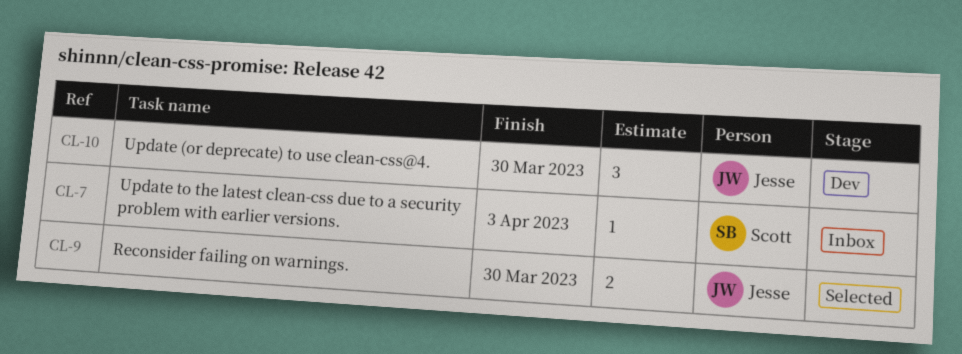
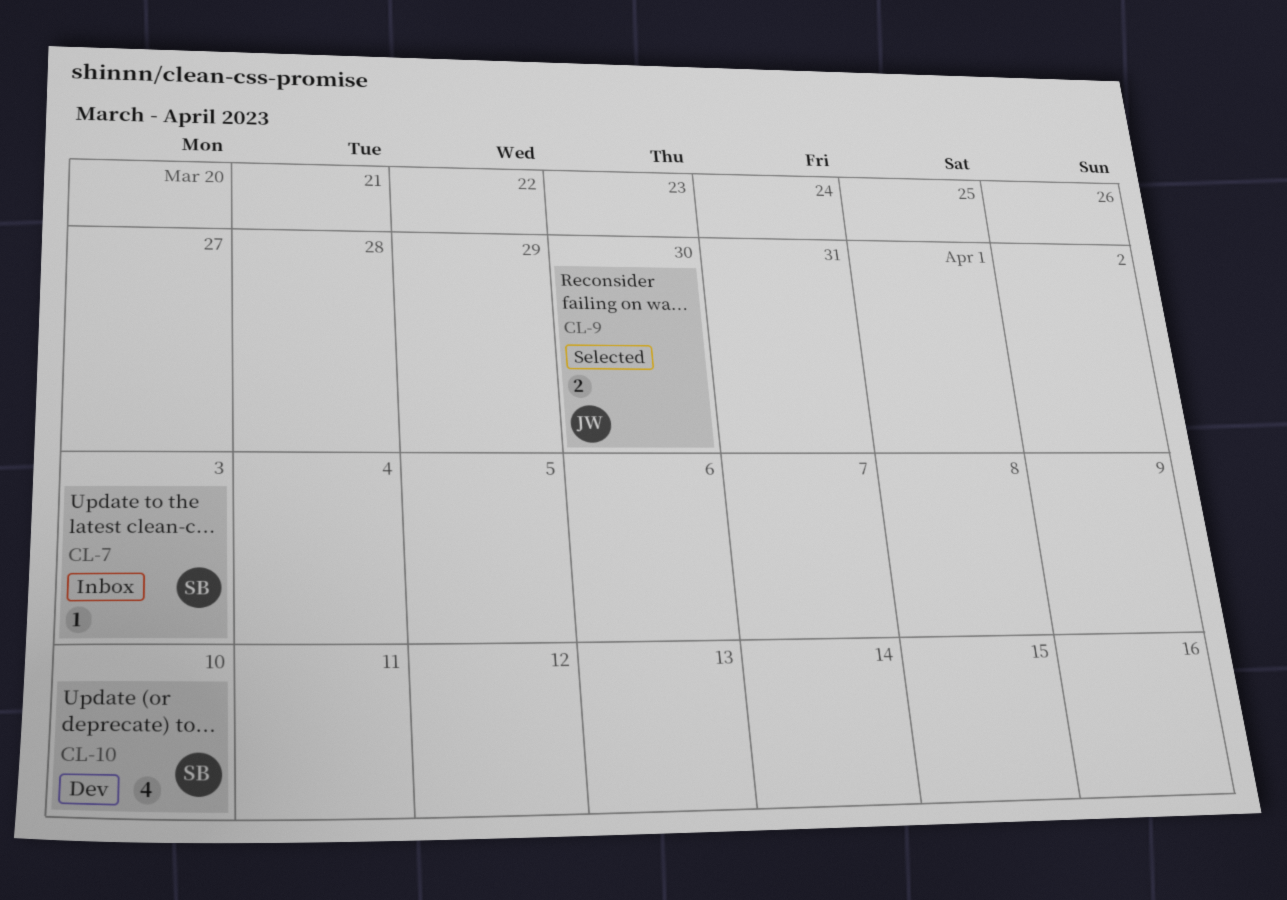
CL-10, owner: Jesse -> Scott
CL-10, estimate: 3 -> 4
CL-10, due: Mar 30 -> Apr 10

